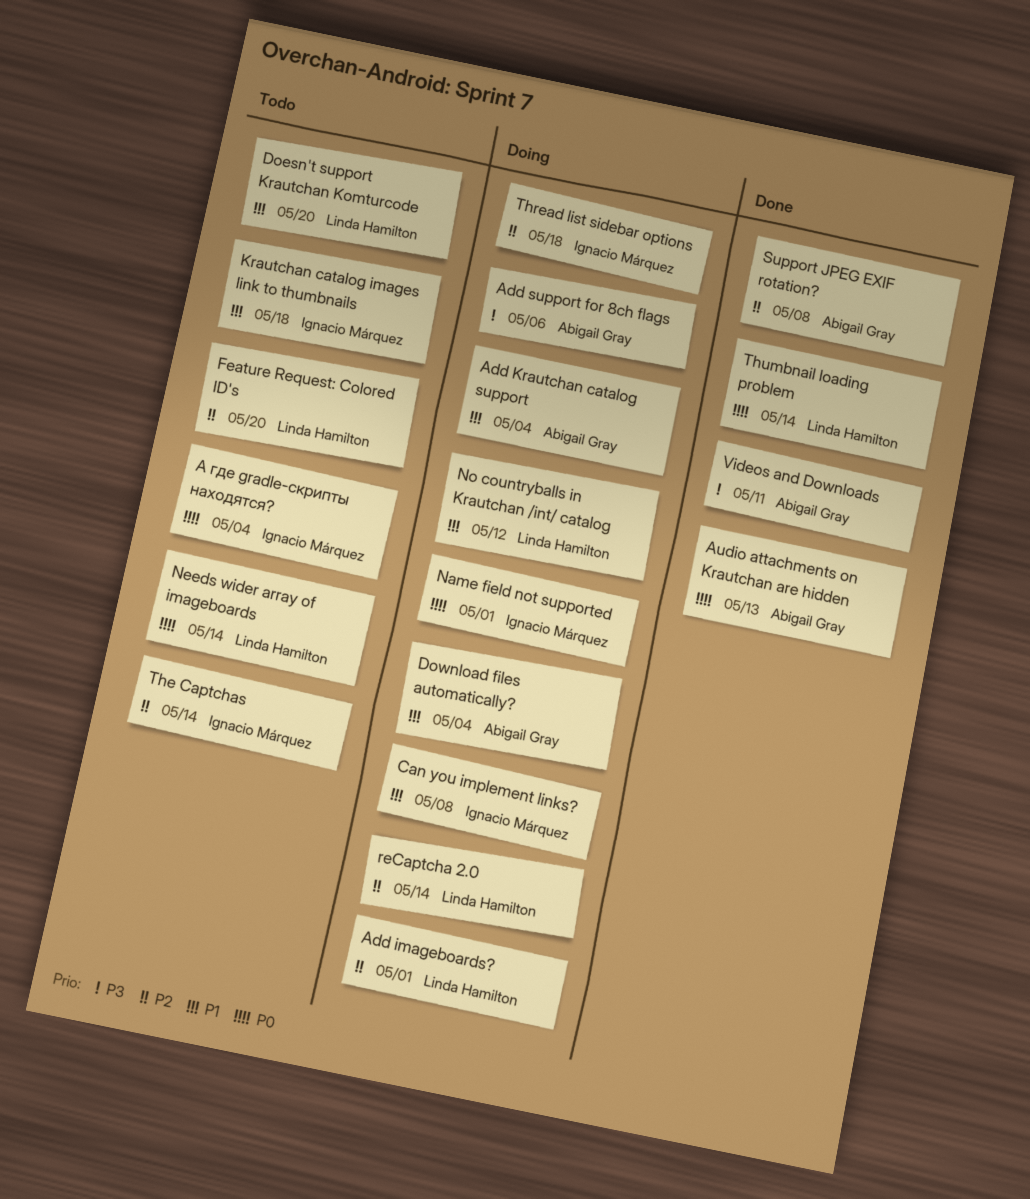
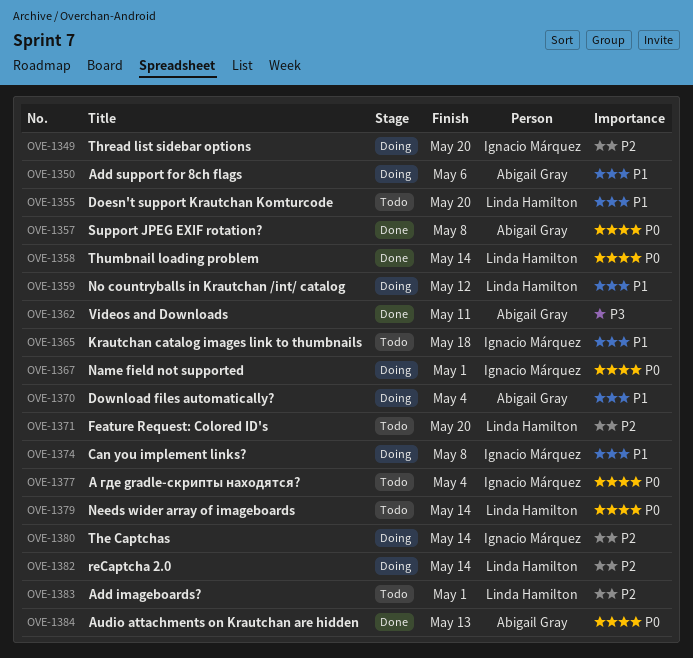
Add imageboards?, status: Doing -> Todo
Add Krautchan catalog support: present -> none
Add support for 8ch flags, priority: P3 -> P1
Support JPEG EXIF rotation?, priority: P2 -> P0
The Captchas, status: Todo -> Doing
Thread list sidebar options, due: May 18 -> May 20

